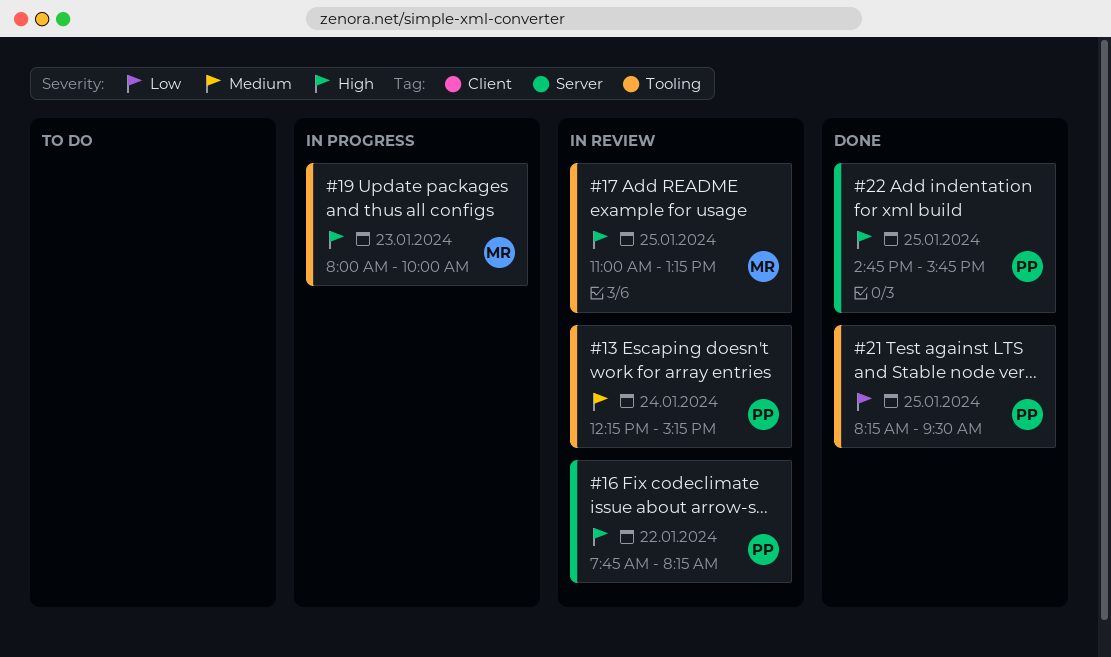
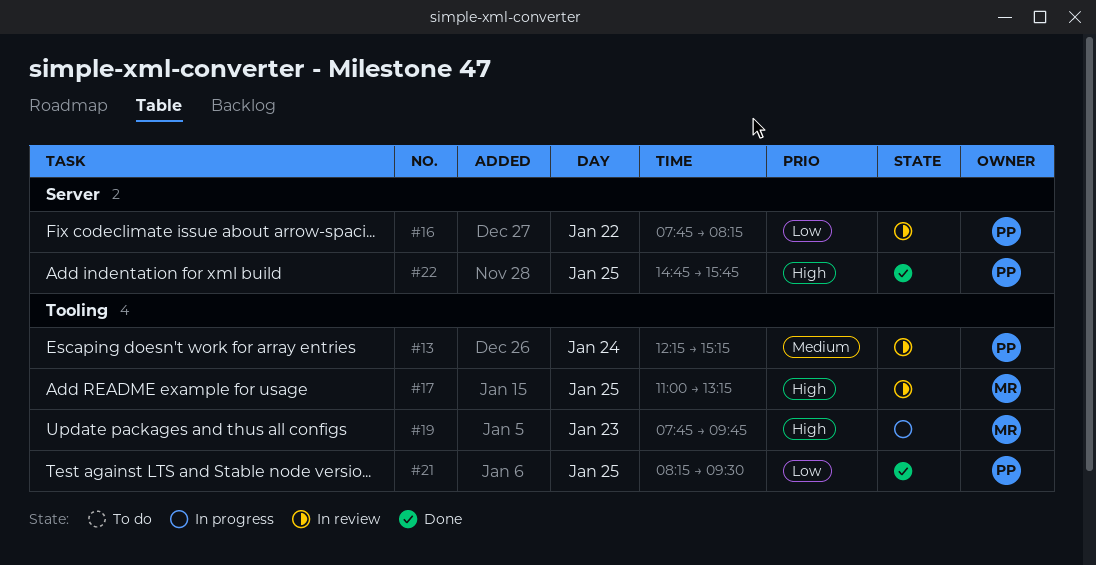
#16, priority: High -> Low
#19, begins: 08:00 -> 07:45
#19, ends: 10:00 -> 09:45

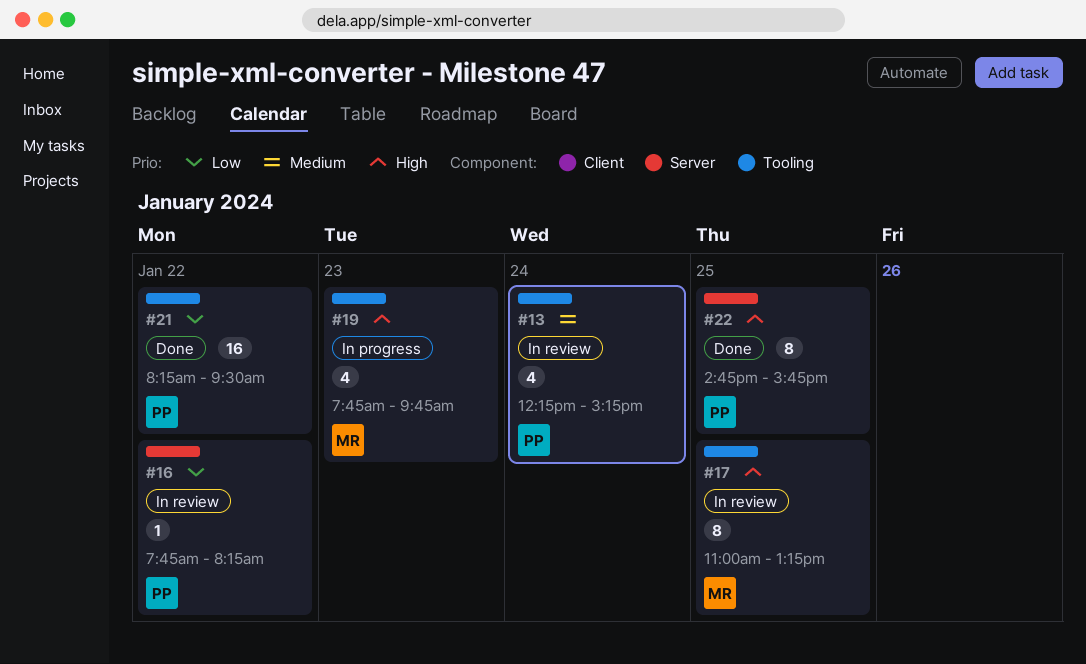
#21, day: Jan 25 -> Jan 22

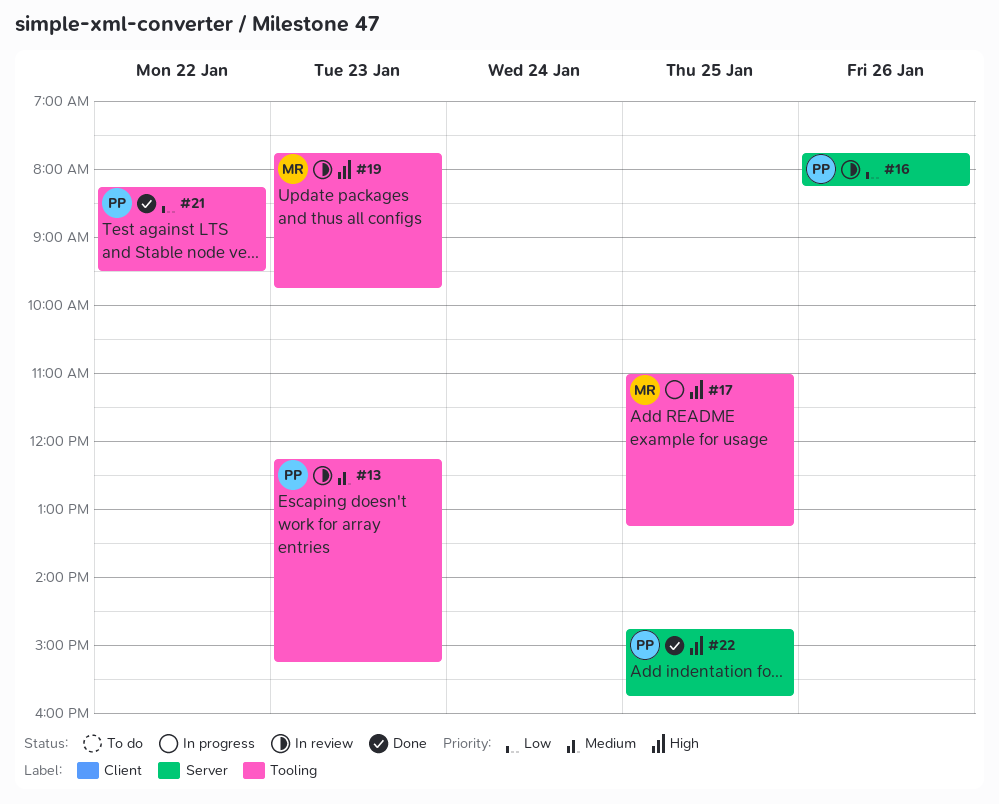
#13, day: Jan 24 -> Jan 23
#16, day: Jan 22 -> Jan 26
#17, status: In review -> In progress
#19, status: In progress -> In review

